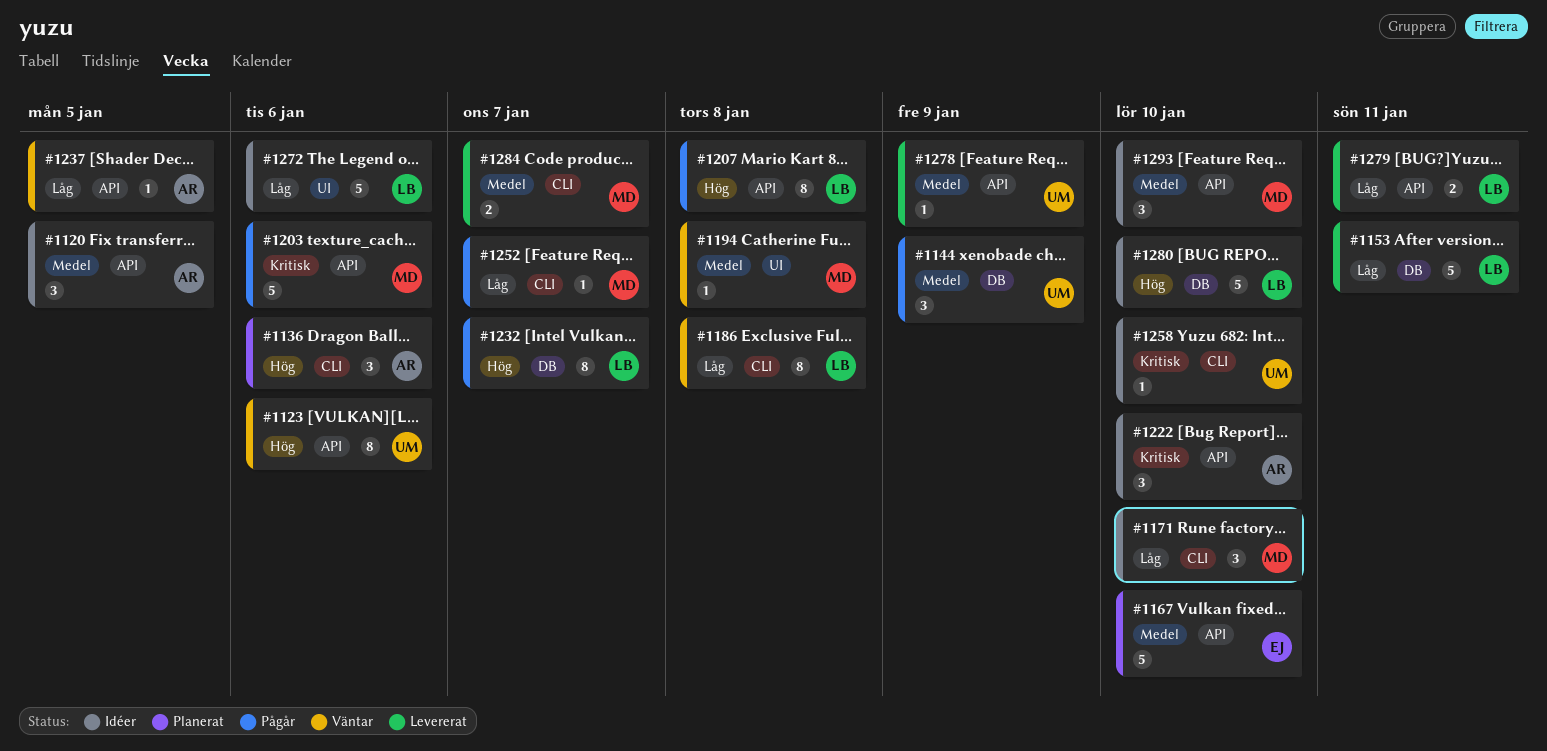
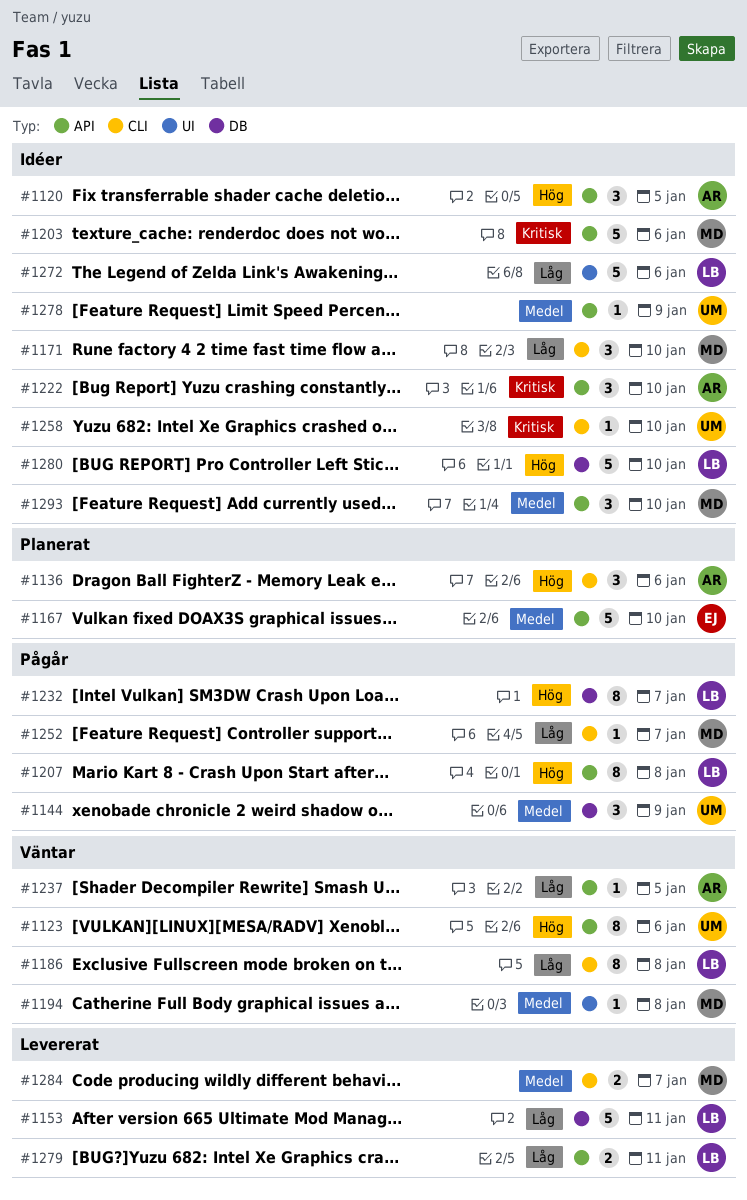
#1120, priority: Medel -> Hög
#1203, status: Pågår -> Idéer
#1278, status: Levererat -> Idéer

